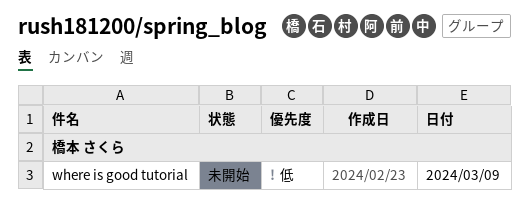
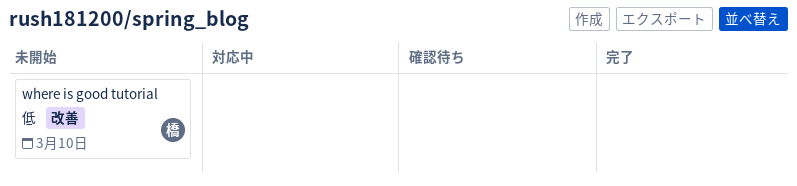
where is good tutorial, day: Mar 9 -> Mar 10

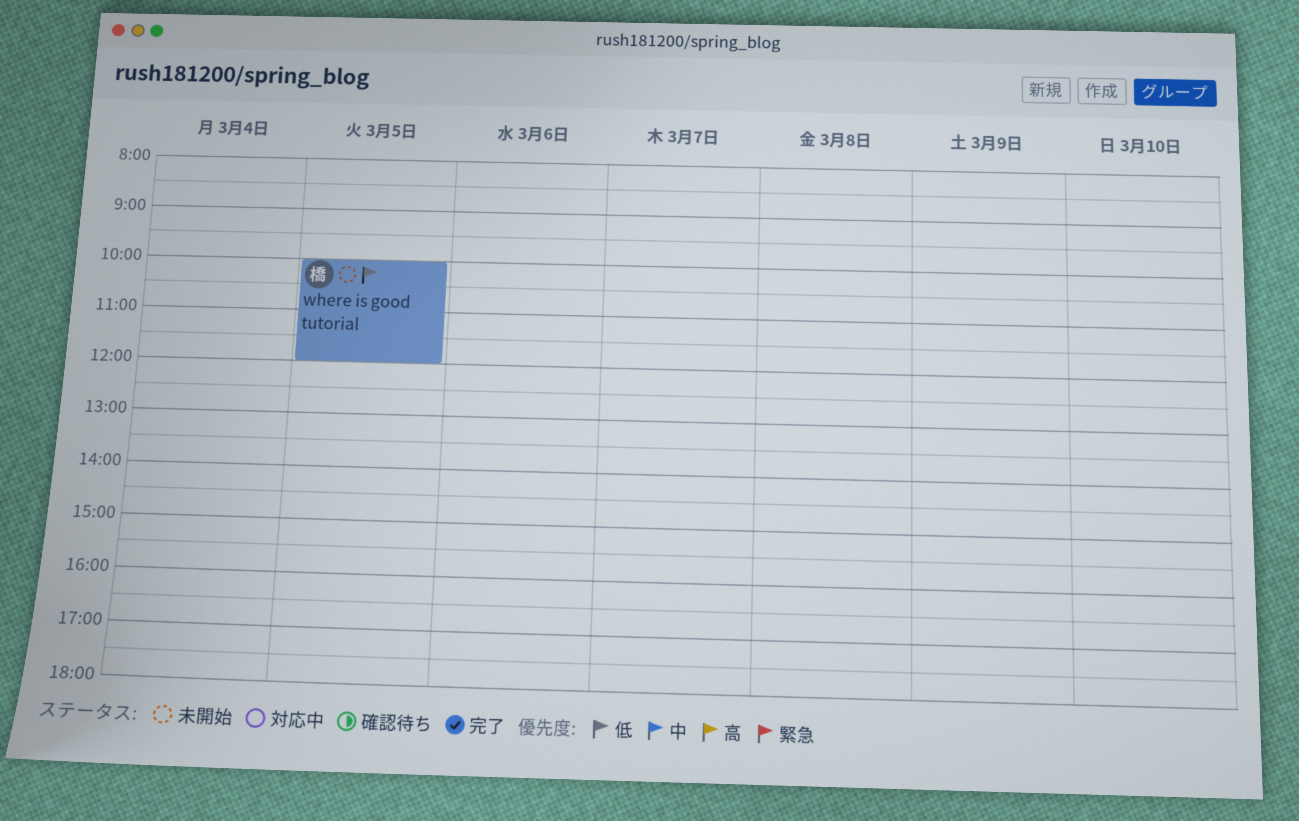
where is good tutorial, day: Mar 10 -> Mar 5

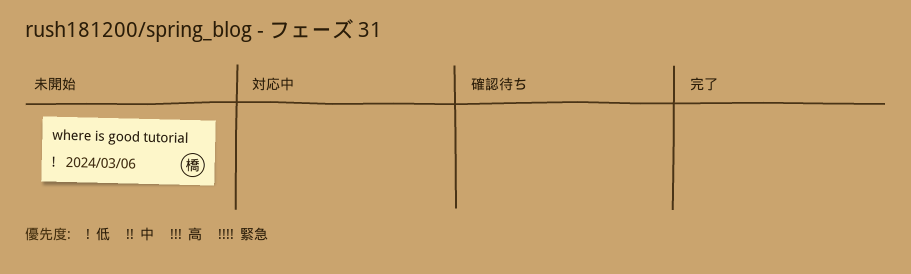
where is good tutorial, day: Mar 5 -> Mar 6

